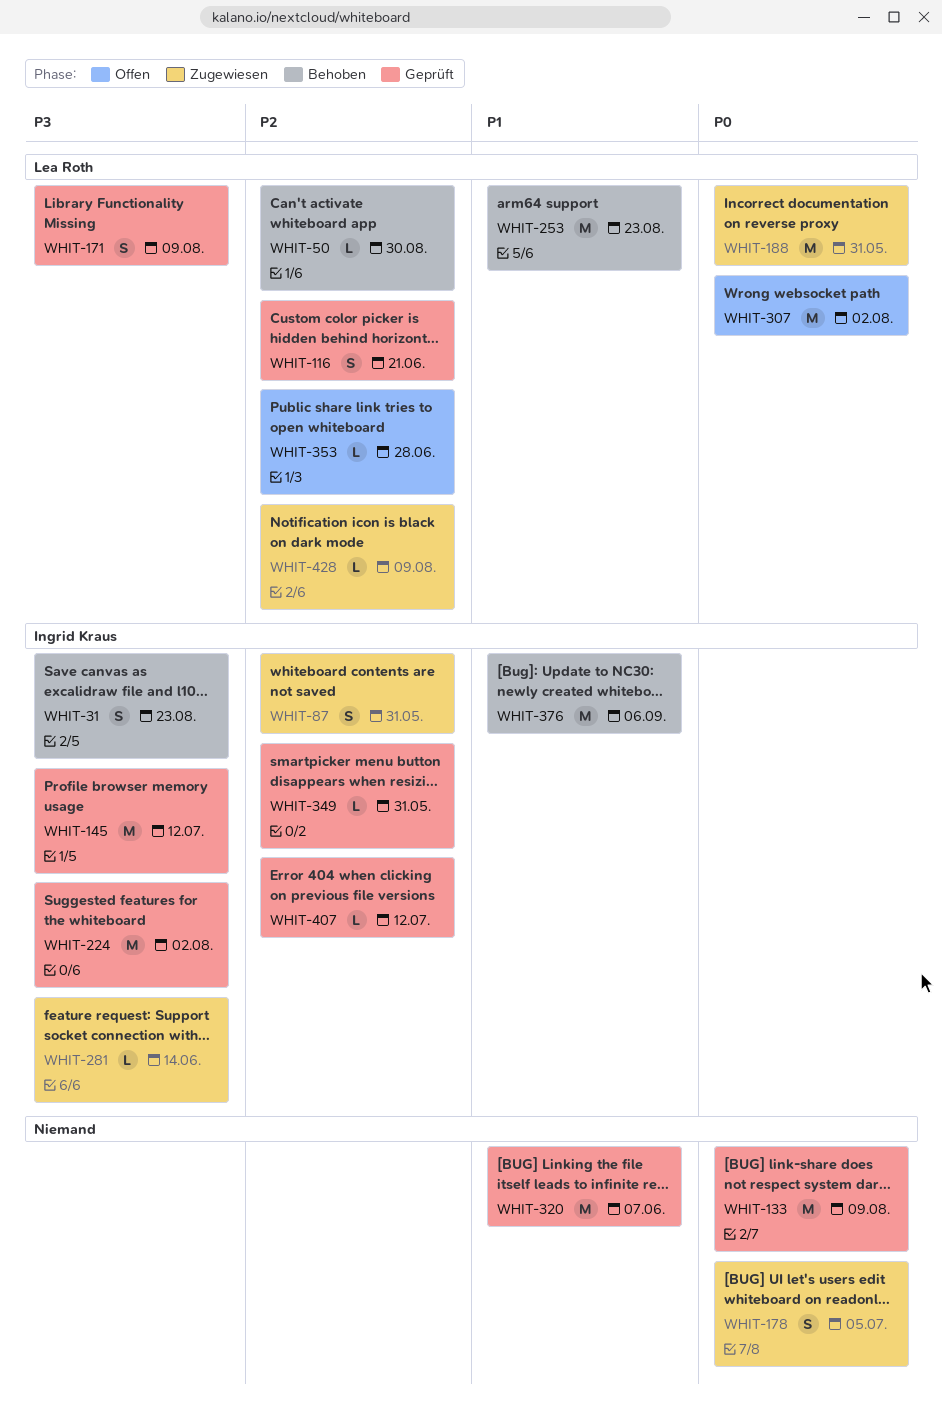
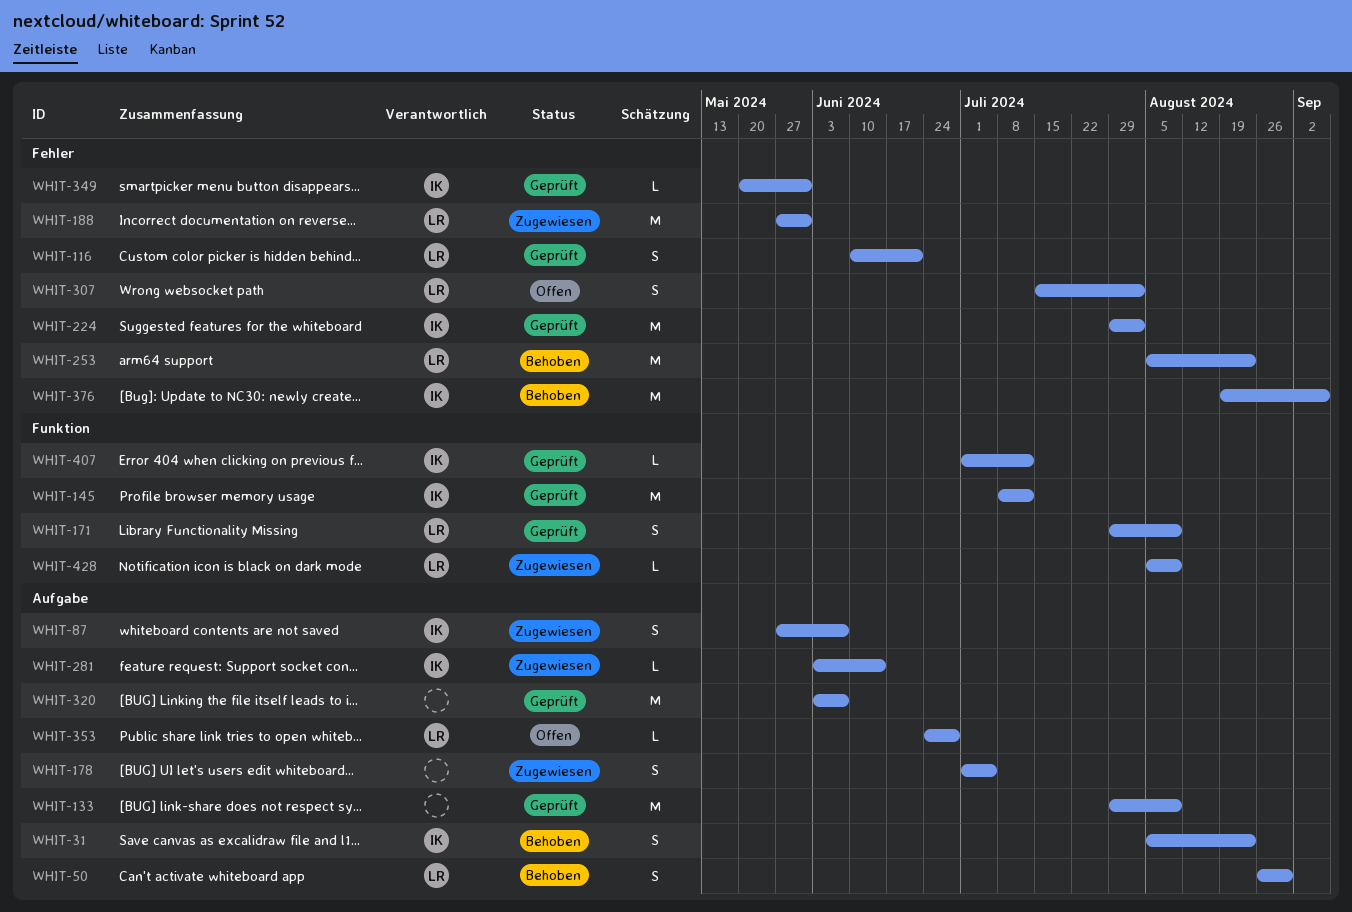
WHIT-50, estimate: L -> S
WHIT-87, due: May 31 -> Jun 7
WHIT-307, estimate: M -> S

